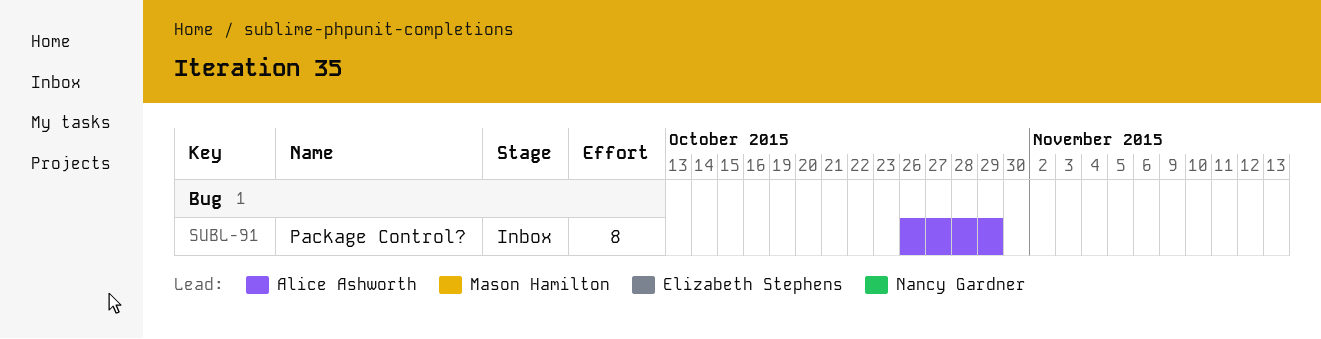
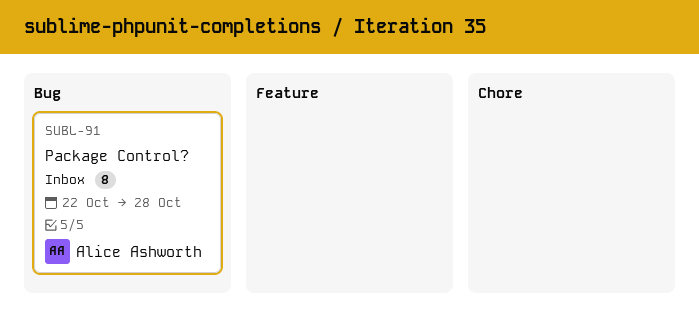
SUBL-91, start: Oct 26 -> Oct 22
SUBL-91, due: Oct 29 -> Oct 28

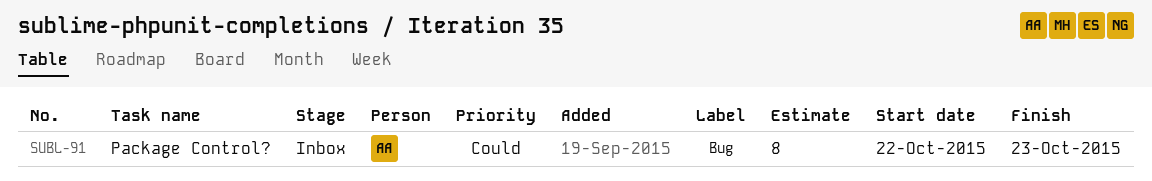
SUBL-91, due: Oct 28 -> Oct 23

